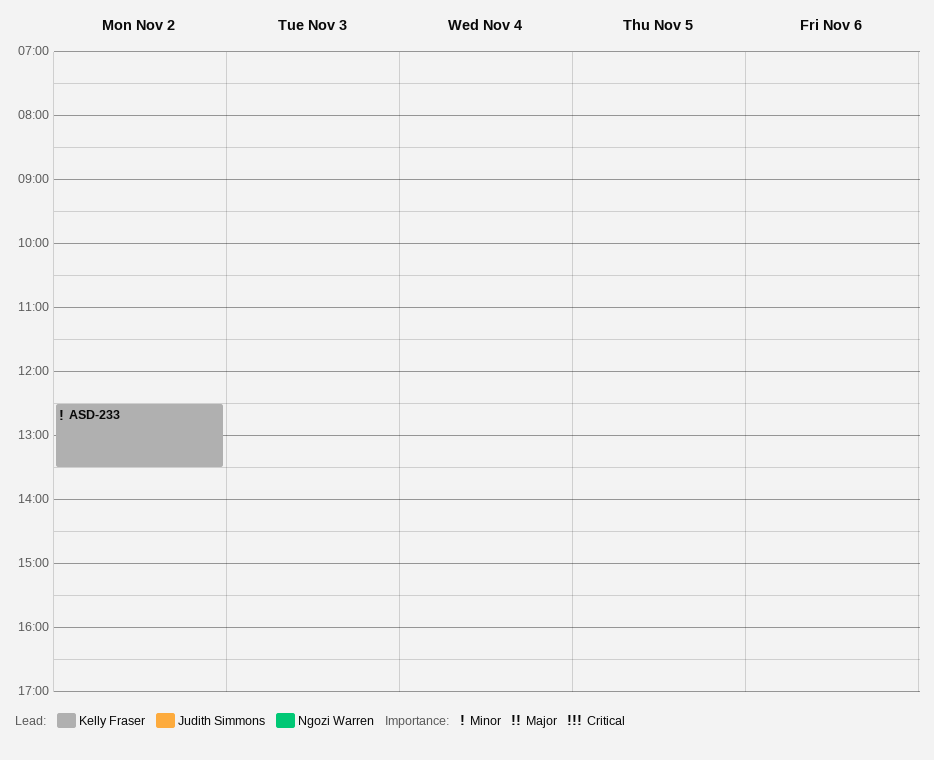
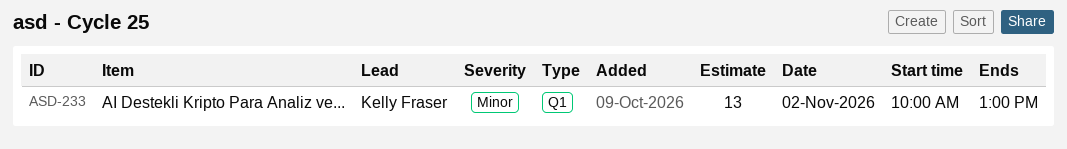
ASD-233, begins: 12:30 -> 10:00
ASD-233, ends: 13:30 -> 13:00

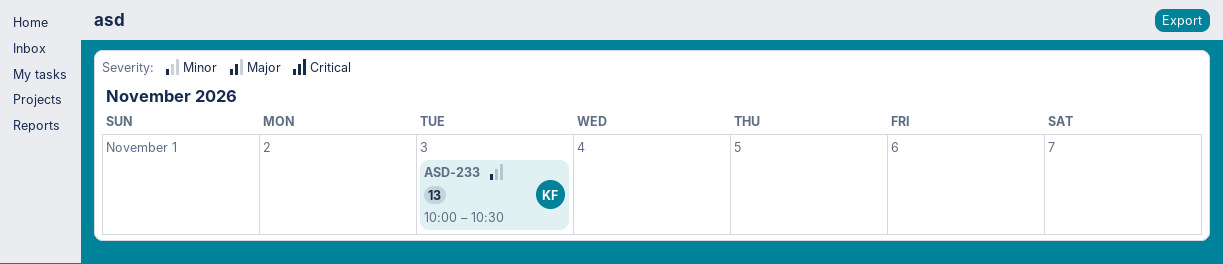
ASD-233, day: Nov 2 -> Nov 3
ASD-233, ends: 13:00 -> 10:30

